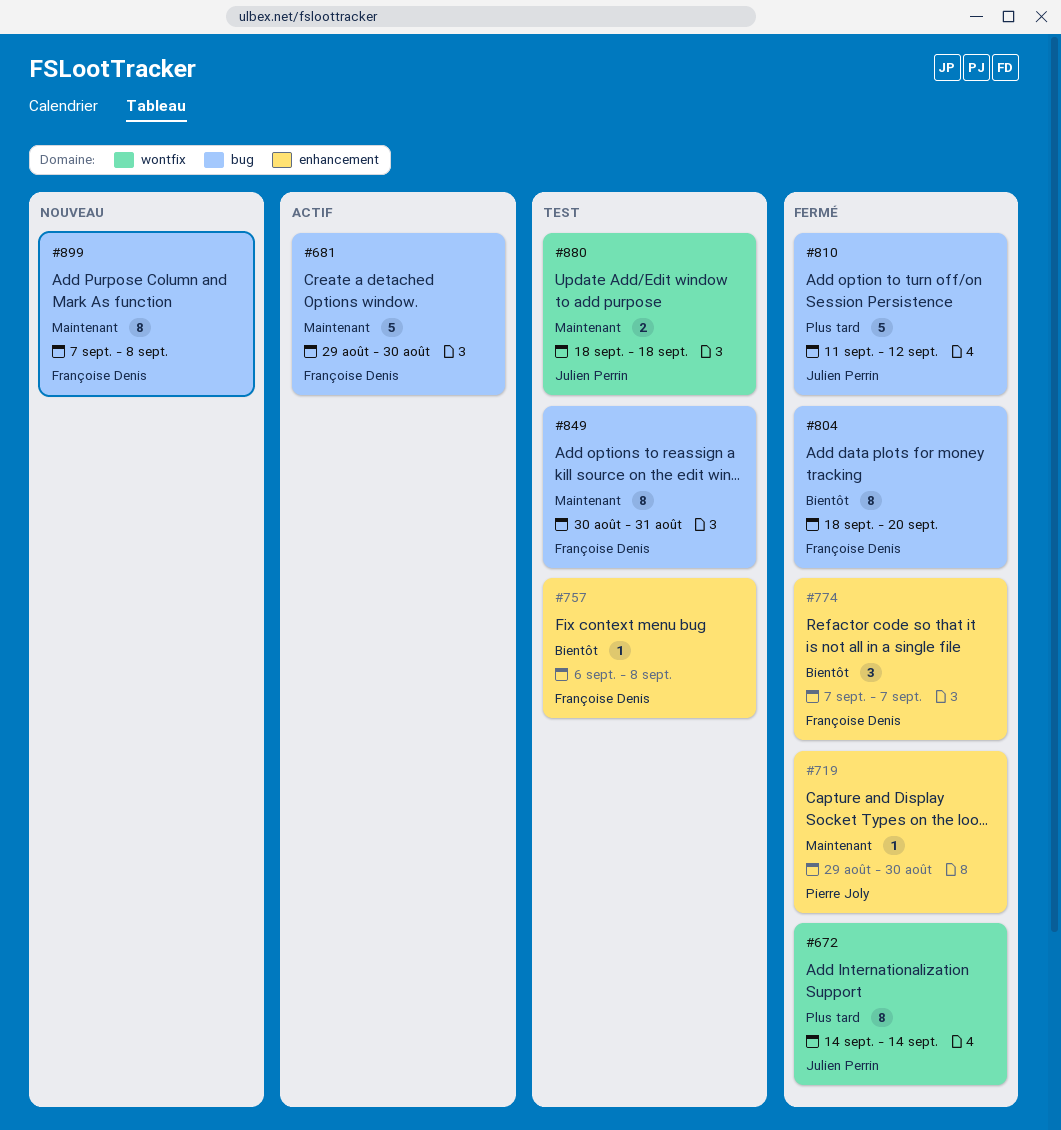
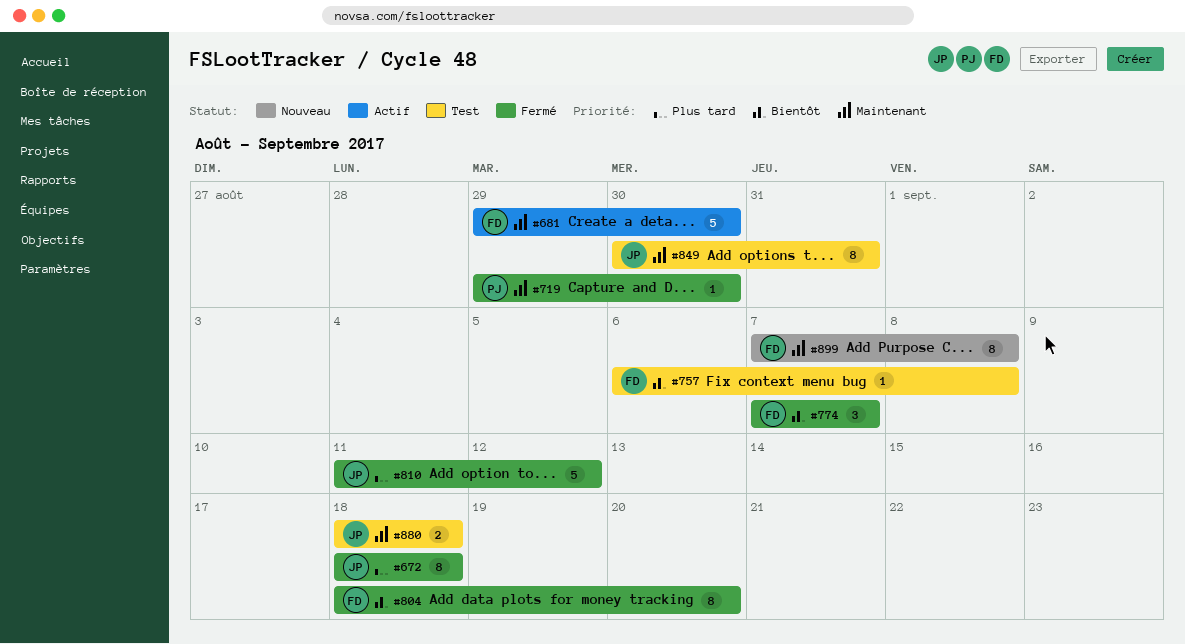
#672, start: Sep 14 -> Sep 18
#672, due: Sep 14 -> Sep 18
#849, owner: Françoise Denis -> Julien Perrin

